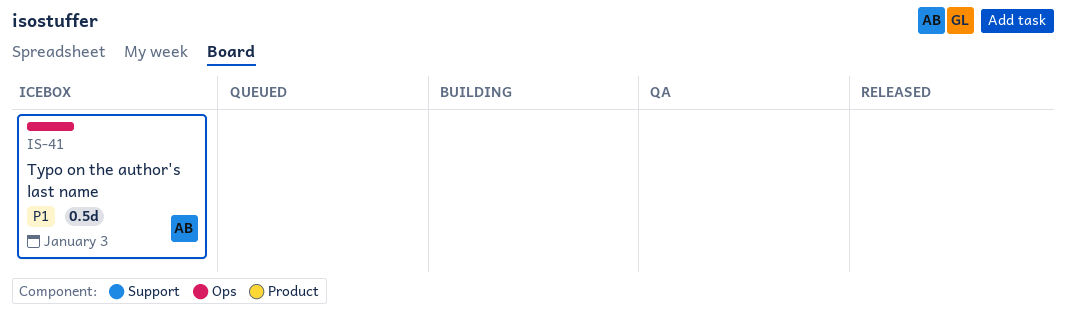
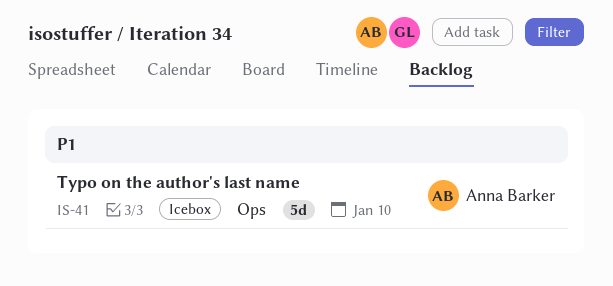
IS-41, estimate: 0.5d -> 5d
IS-41, due: Jan 3 -> Jan 10

